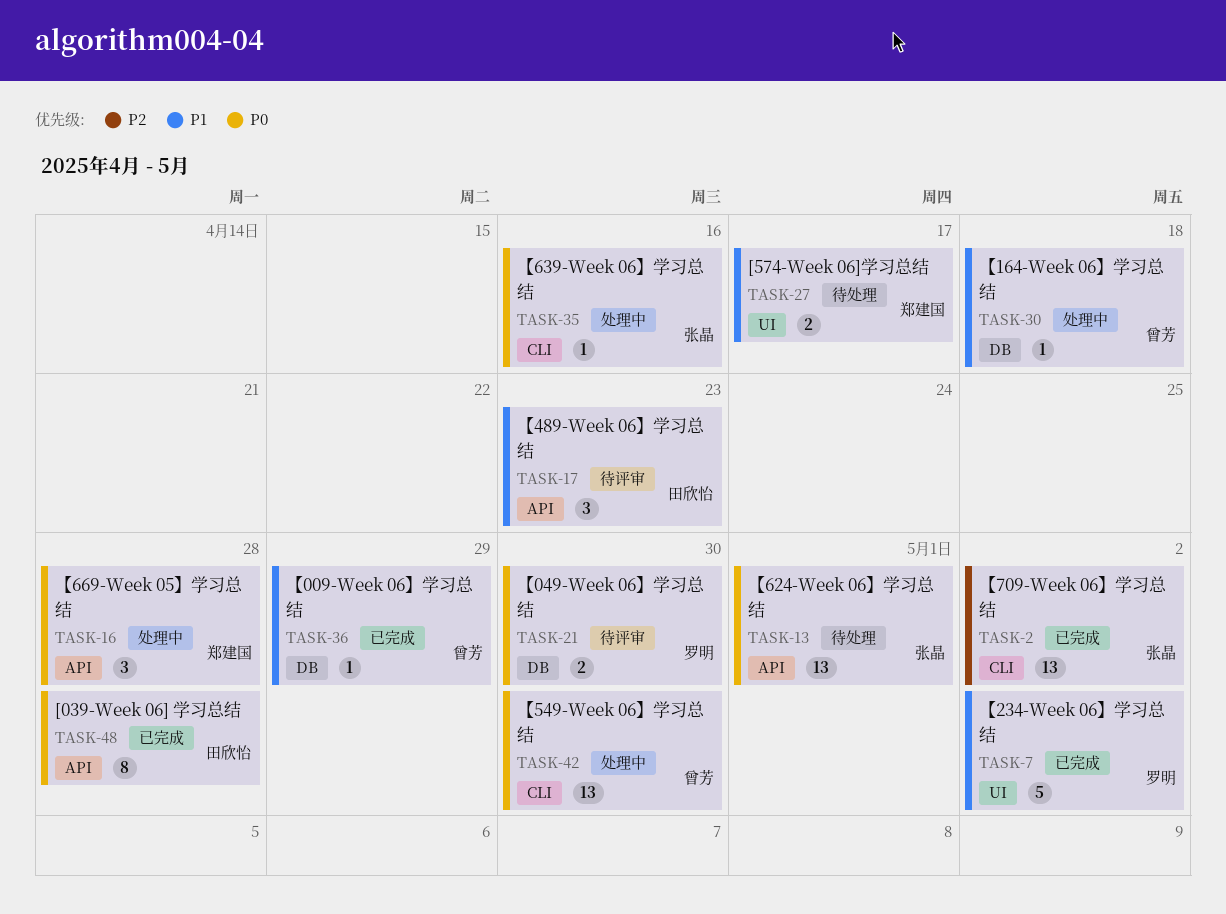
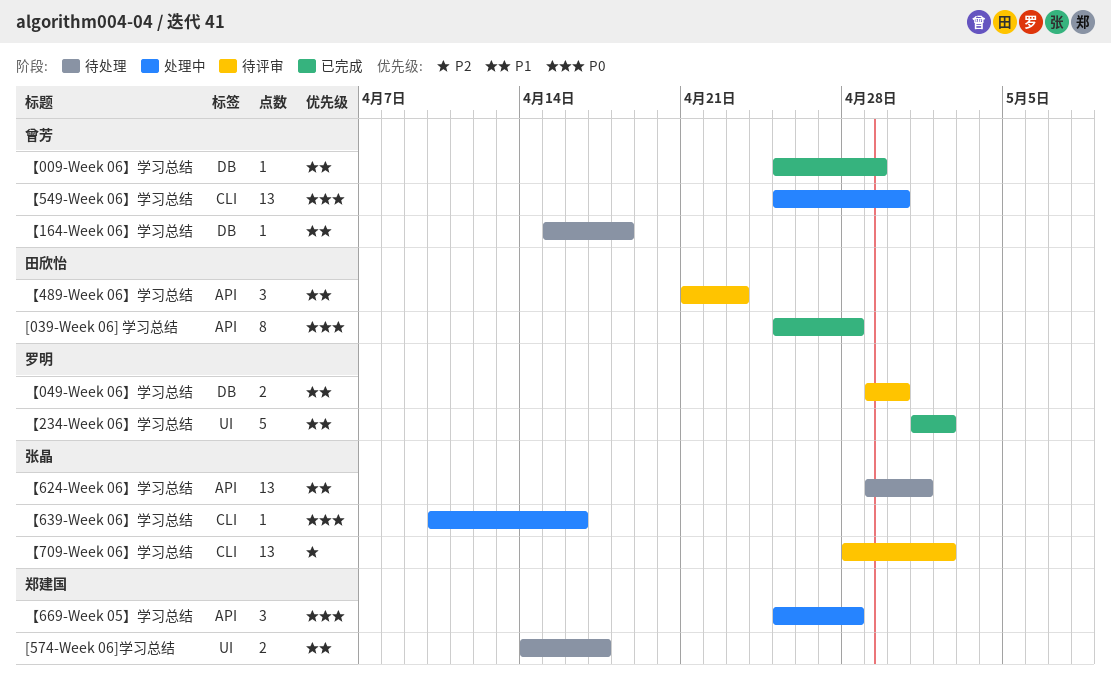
【049-Week 06】学习总结, priority: P0 -> P1
【164-Week 06】学习总结, status: 处理中 -> 待处理
【624-Week 06】学习总结, priority: P0 -> P1
【709-Week 06】学习总结, status: 已完成 -> 待评审

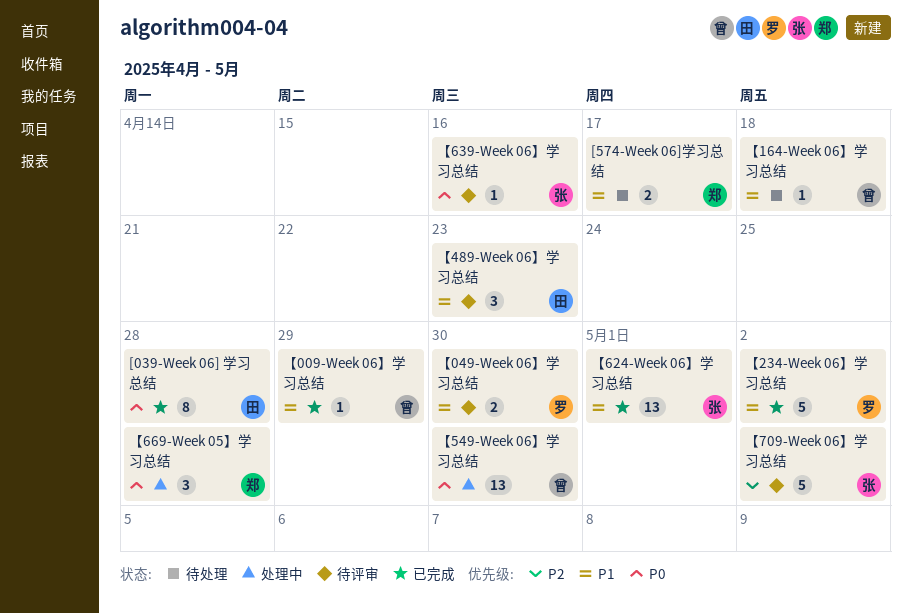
【624-Week 06】学习总结, status: 待处理 -> 已完成
【639-Week 06】学习总结, status: 处理中 -> 待评审
【709-Week 06】学习总结, estimate: 13 -> 5

